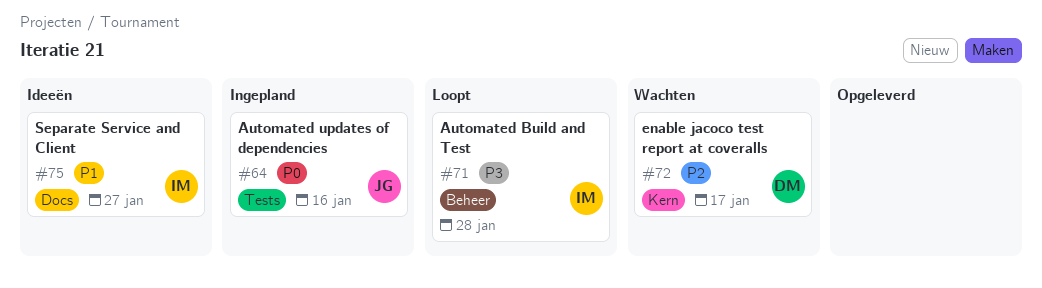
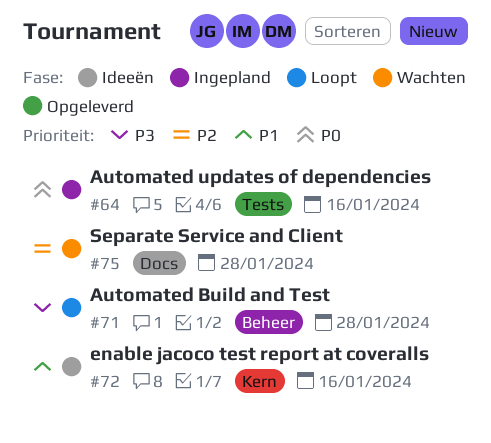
#72, status: Wachten -> Ideeën
#72, priority: P2 -> P1
#72, due: Jan 17 -> Jan 16
#75, status: Ideeën -> Wachten
#75, priority: P1 -> P2
#75, due: Jan 27 -> Jan 28

